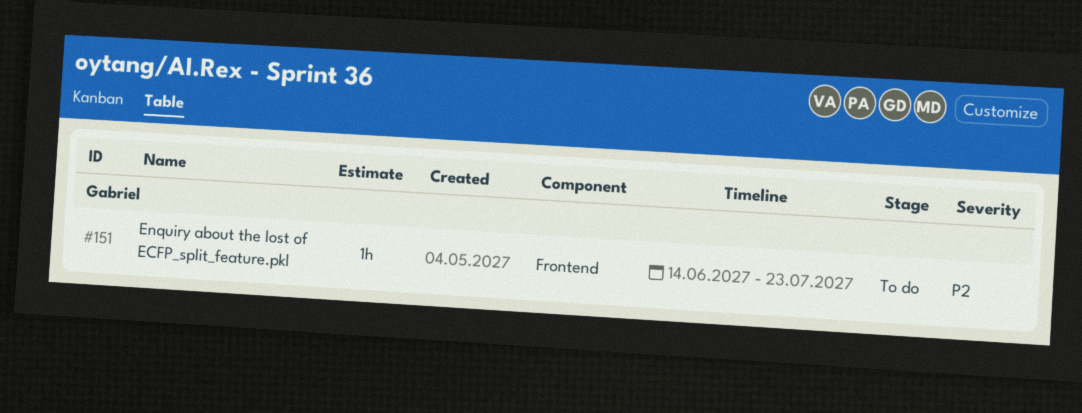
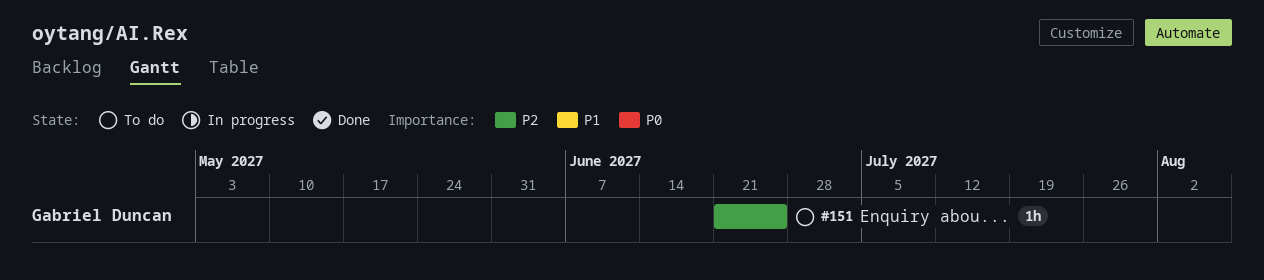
#151, start: Jun 14 -> Jun 21
#151, due: Jul 23 -> Jun 25

